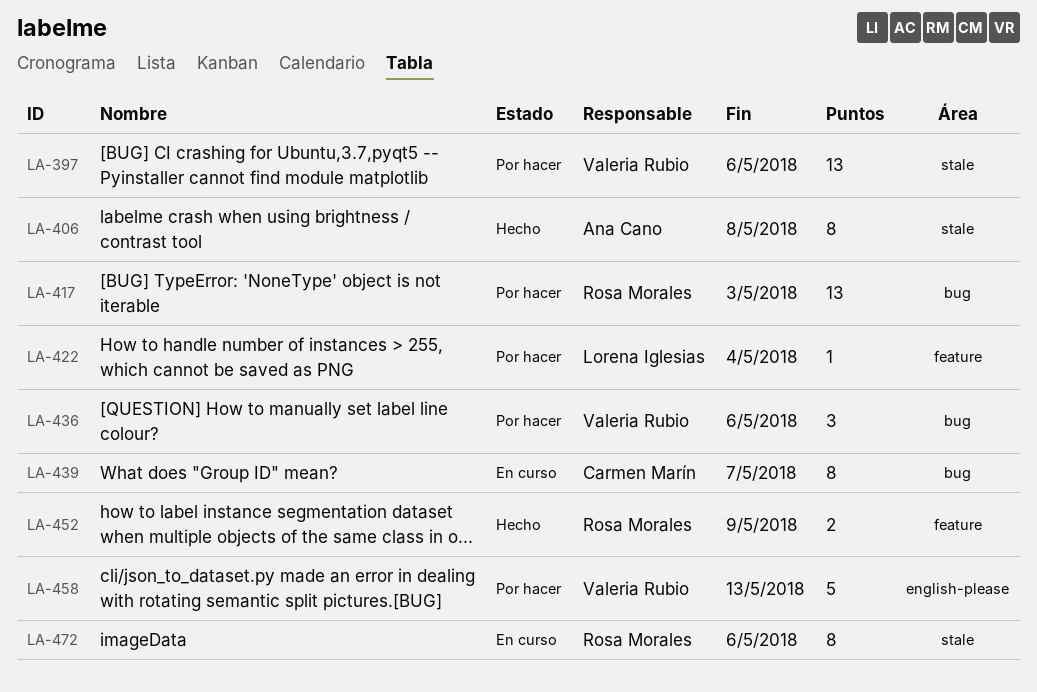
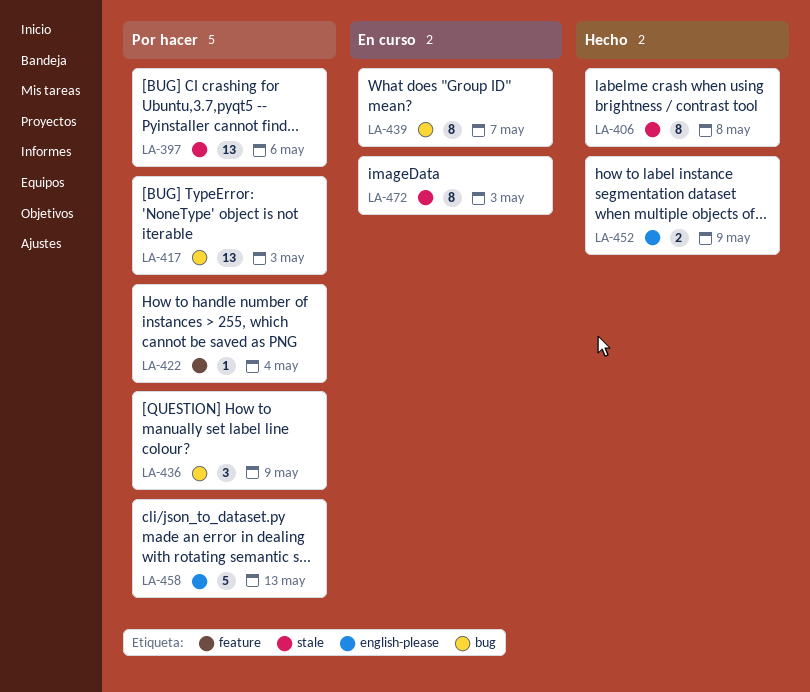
LA-436, due: May 6 -> May 9
LA-452, label: feature -> english-please
LA-472, due: May 6 -> May 3

